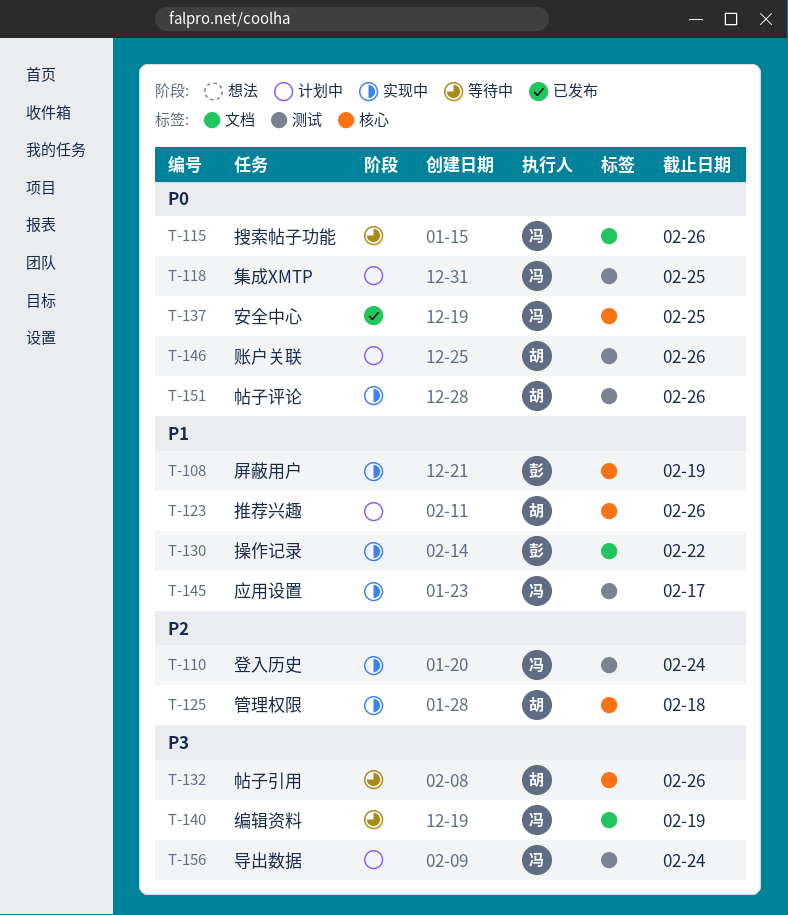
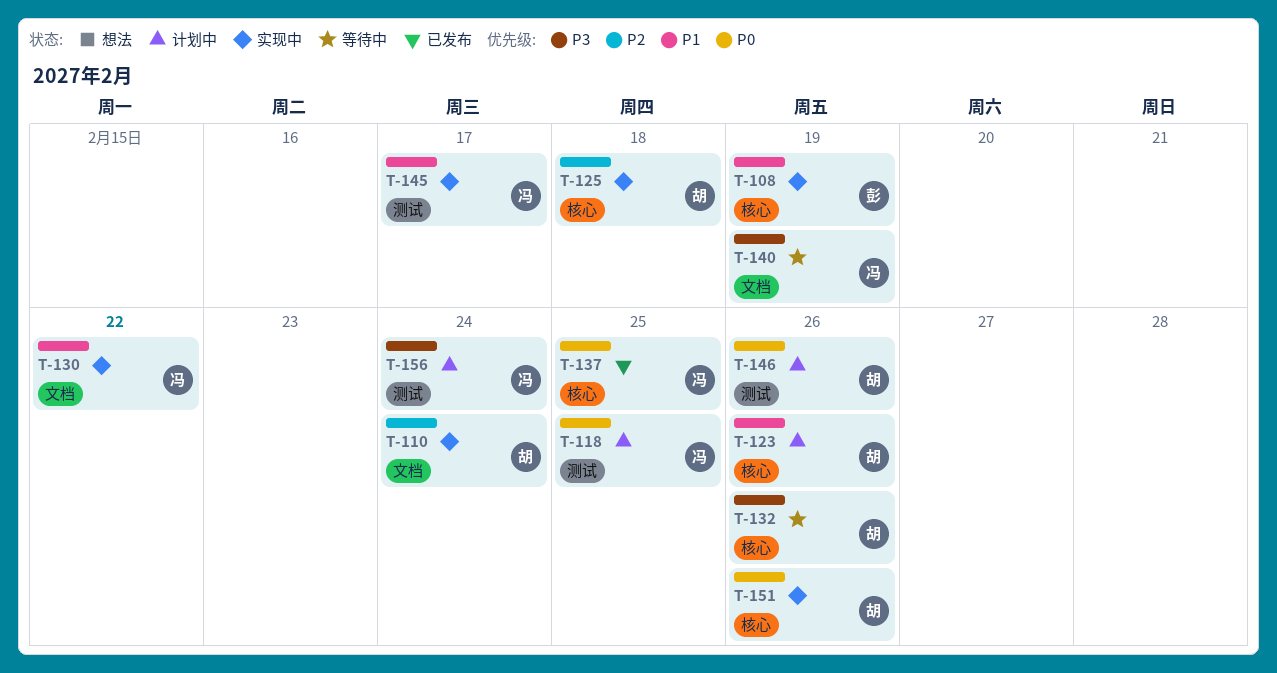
T-110, owner: 冯 -> 胡
T-110, label: 测试 -> 文档
T-115: present -> none
T-130, owner: 彭 -> 冯
T-151, label: 测试 -> 核心

